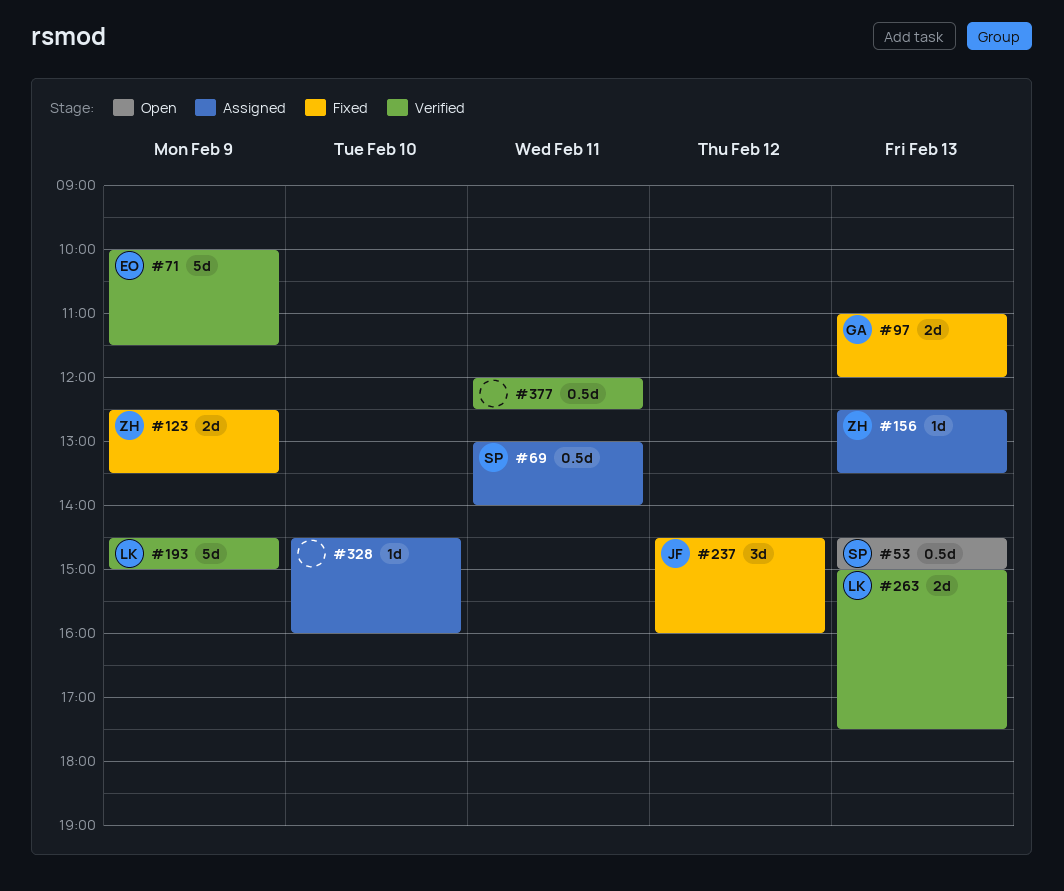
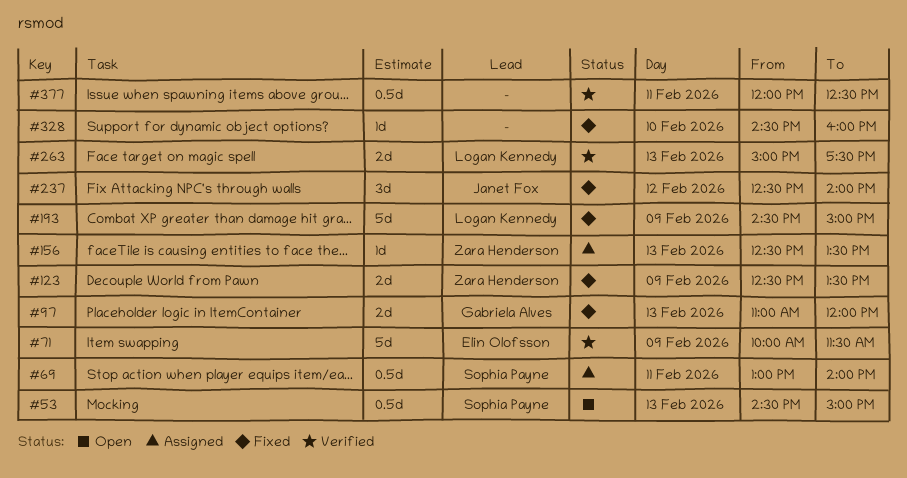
#193, status: Verified -> Fixed
#237, begins: 14:30 -> 12:30
#237, ends: 16:00 -> 14:00
#328, status: Assigned -> Fixed

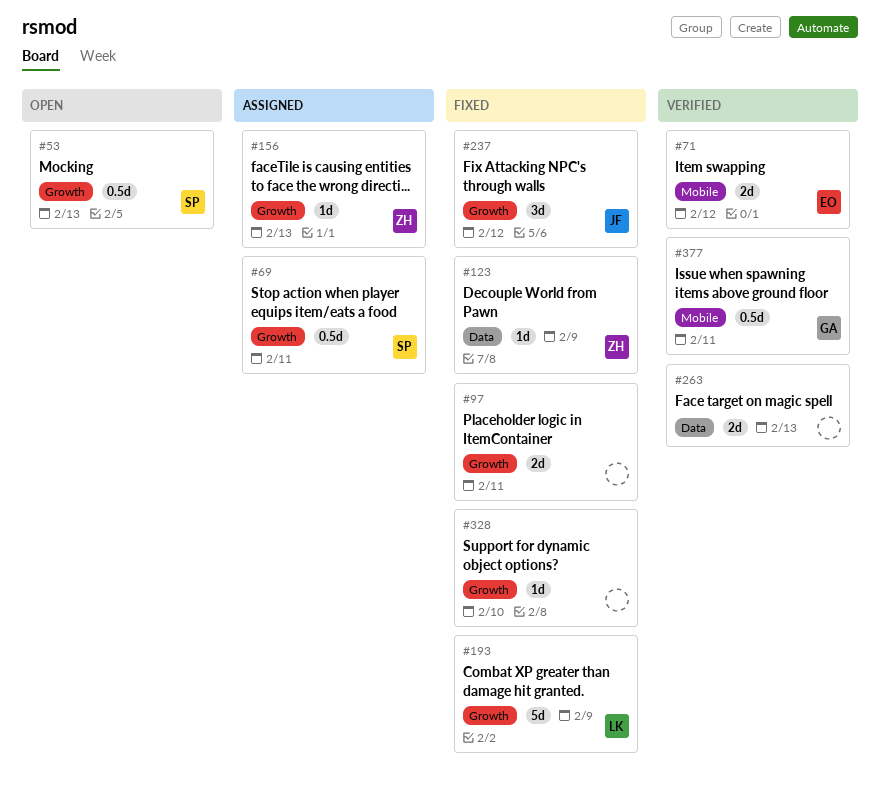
#71, estimate: 5d -> 2d
#71, day: Feb 9 -> Feb 12
#97, owner: Gabriela Alves -> none
#97, day: Feb 13 -> Feb 11
#123, estimate: 2d -> 1d
#263, owner: Logan Kennedy -> none
#377, owner: none -> Gabriela Alves

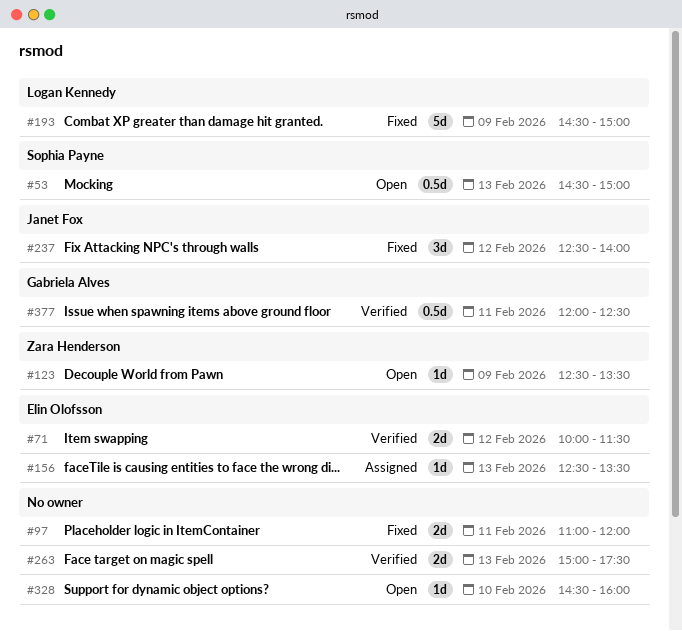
#69: present -> none
#123, status: Fixed -> Open
#156, owner: Zara Henderson -> Elin Olofsson
#328, status: Fixed -> Open

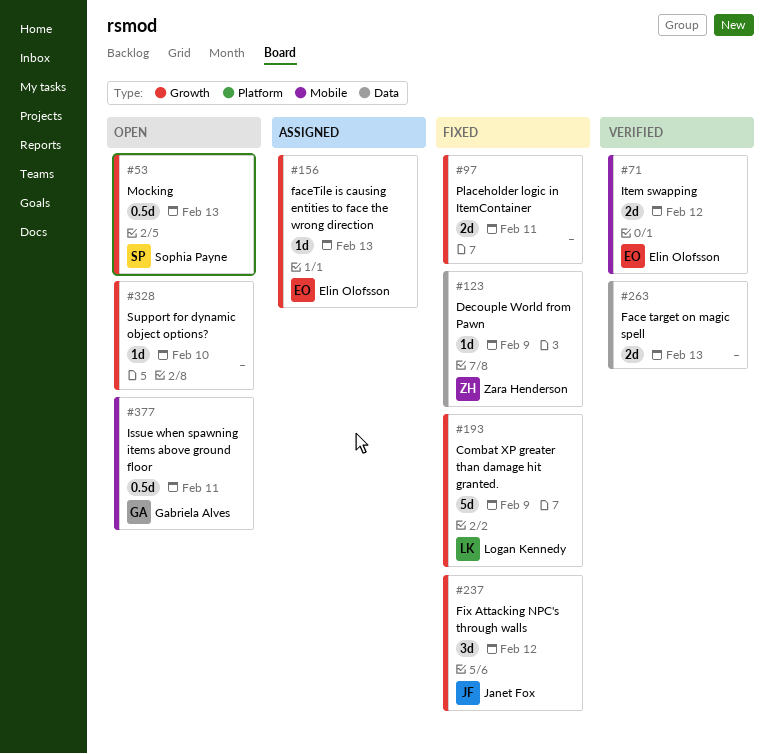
#123, status: Open -> Fixed
#377, status: Verified -> Open

